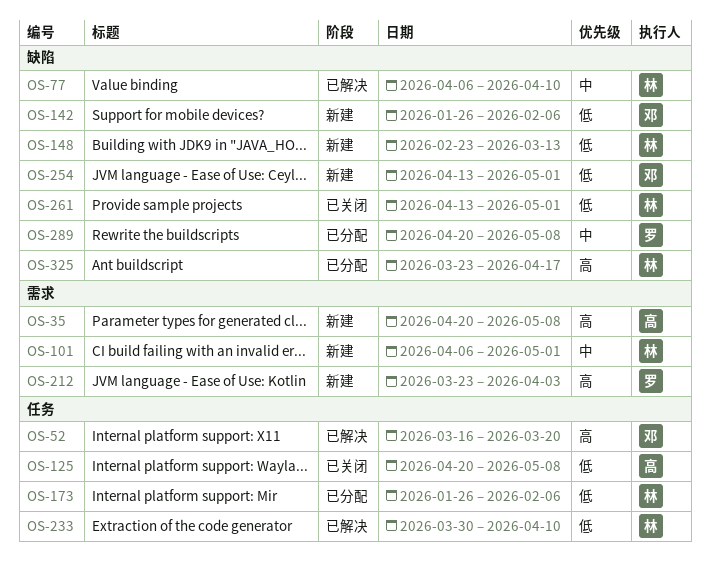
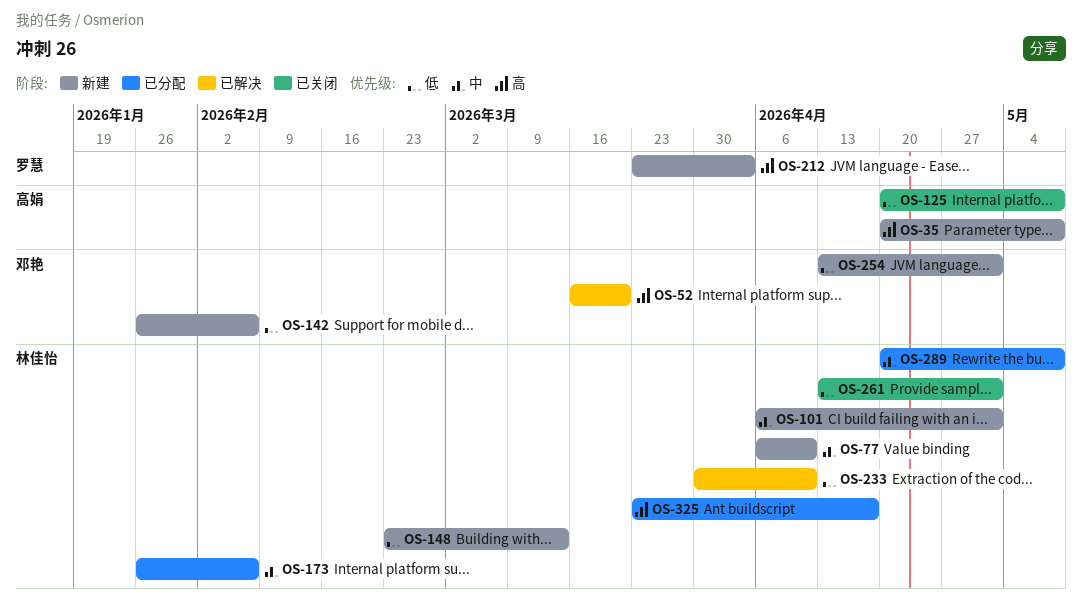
OS-77, status: 已解决 -> 新建
OS-173, priority: 低 -> 中
OS-289, owner: 罗慧 -> 林佳怡

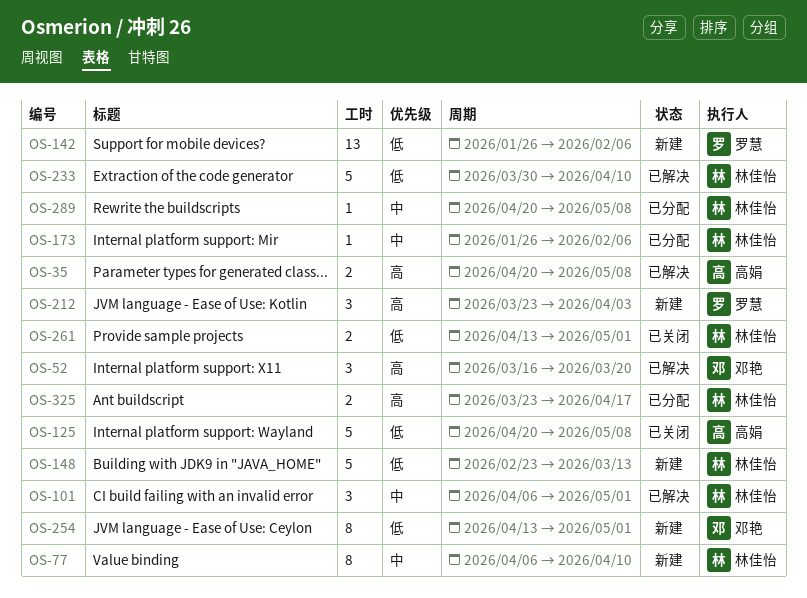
OS-35, status: 新建 -> 已解决
OS-101, status: 新建 -> 已解决
OS-142, owner: 邓艳 -> 罗慧

